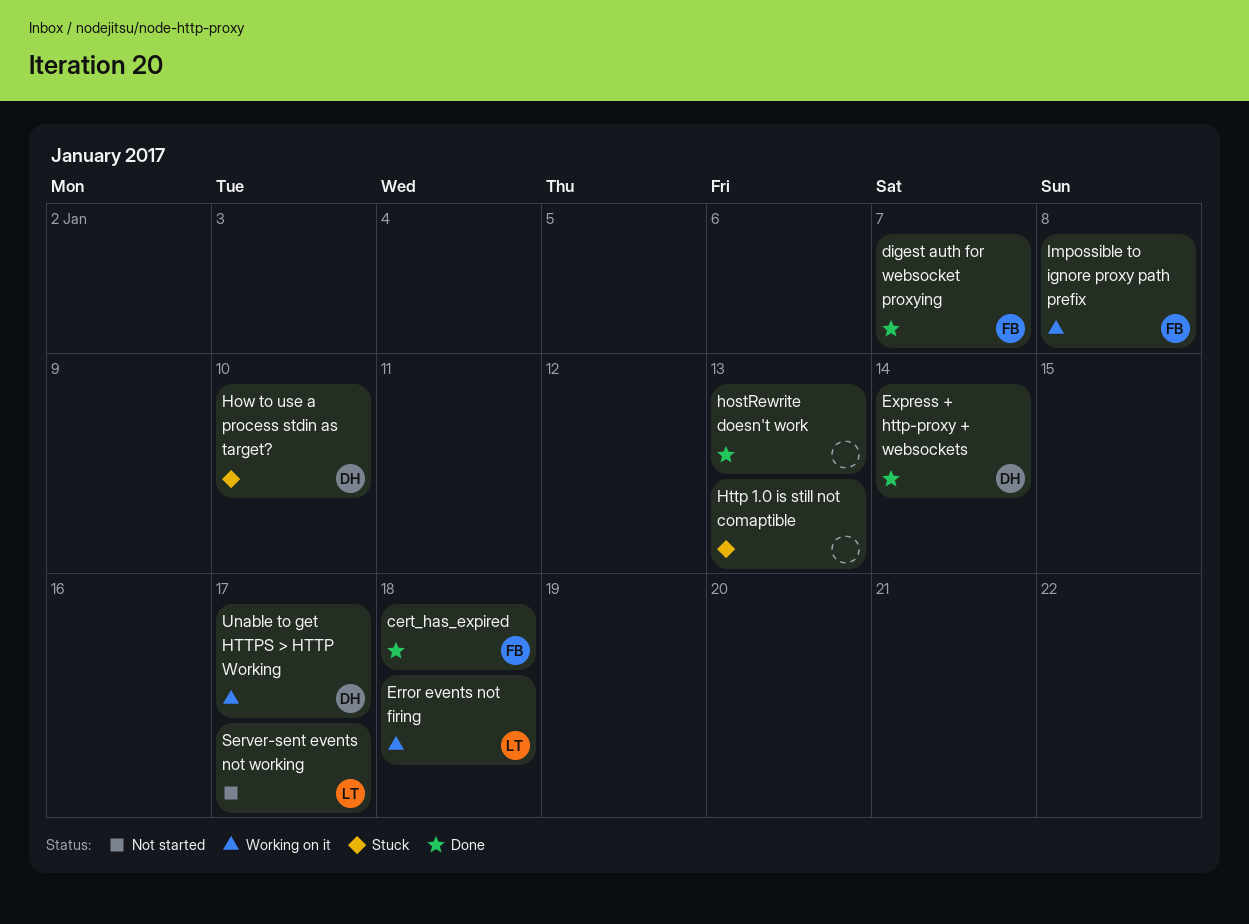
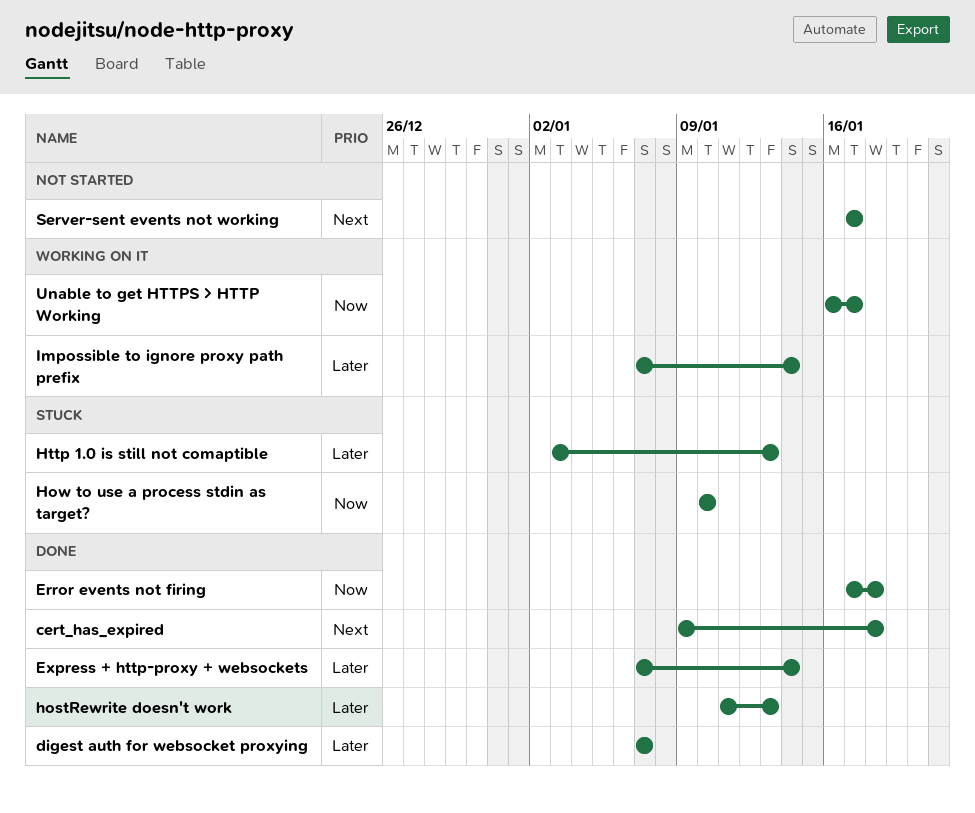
Error events not firing, status: Working on it -> Done
Impossible to ignore proxy path prefix, due: Jan 8 -> Jan 14

